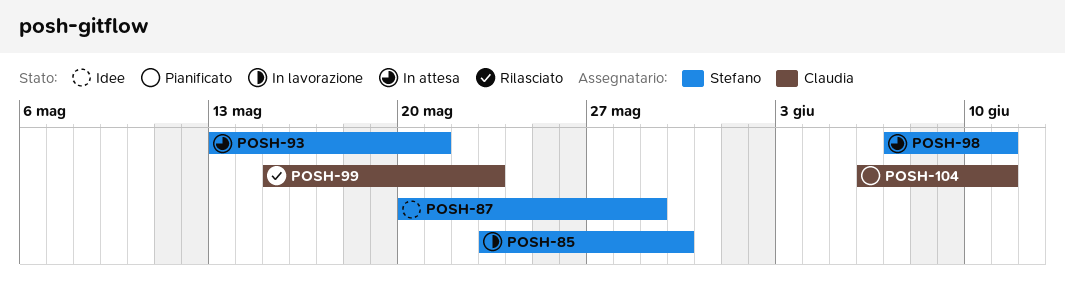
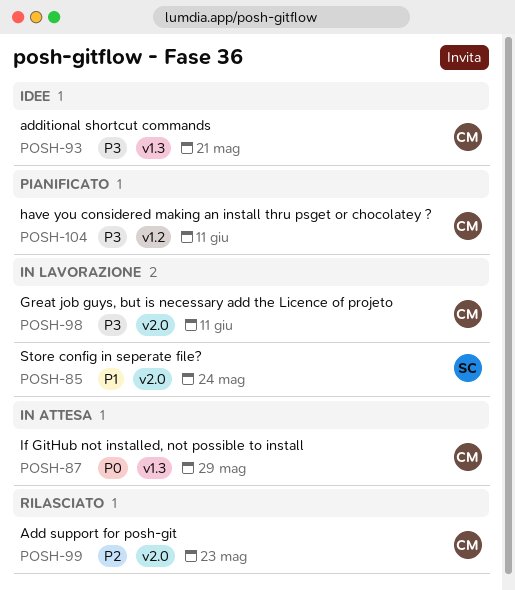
POSH-85, due: May 30 -> May 24
POSH-87, status: Idee -> In attesa
POSH-87, owner: Stefano -> Claudia
POSH-93, status: In attesa -> Idee
POSH-93, owner: Stefano -> Claudia
POSH-98, status: In attesa -> In lavorazione
POSH-98, owner: Stefano -> Claudia

